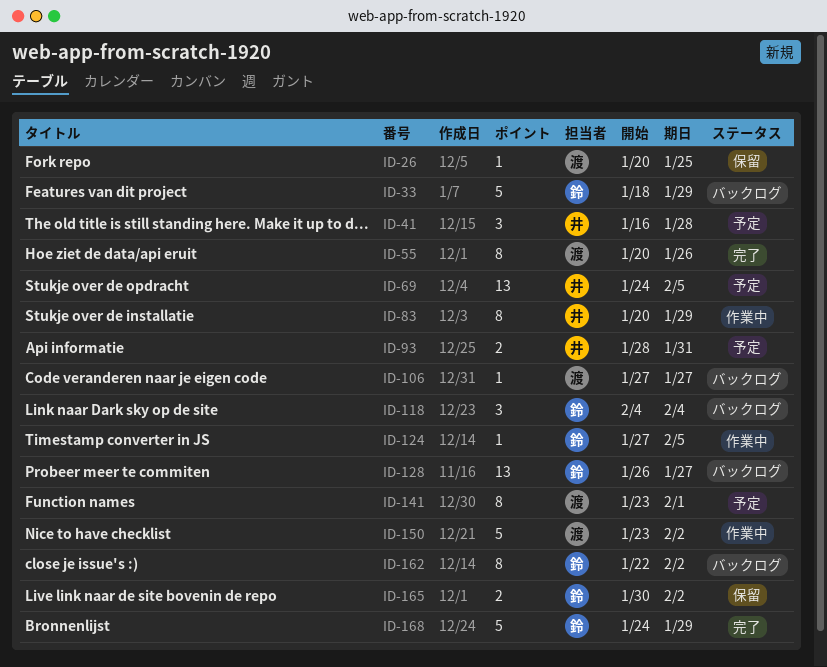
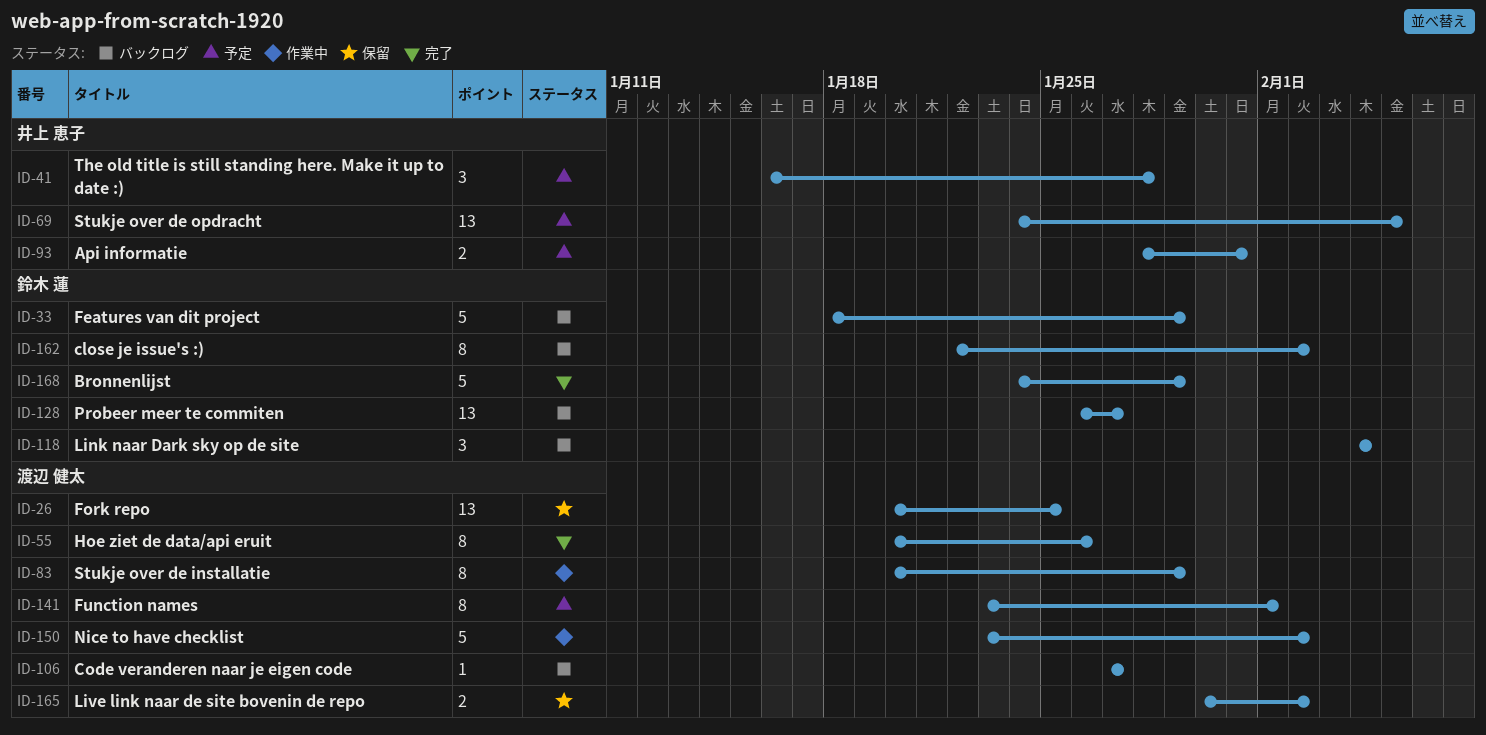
ID-26, estimate: 1 -> 13
ID-83, owner: 井上 恵子 -> 渡辺 健太
ID-124: present -> none
ID-165, owner: 鈴木 蓮 -> 渡辺 健太

